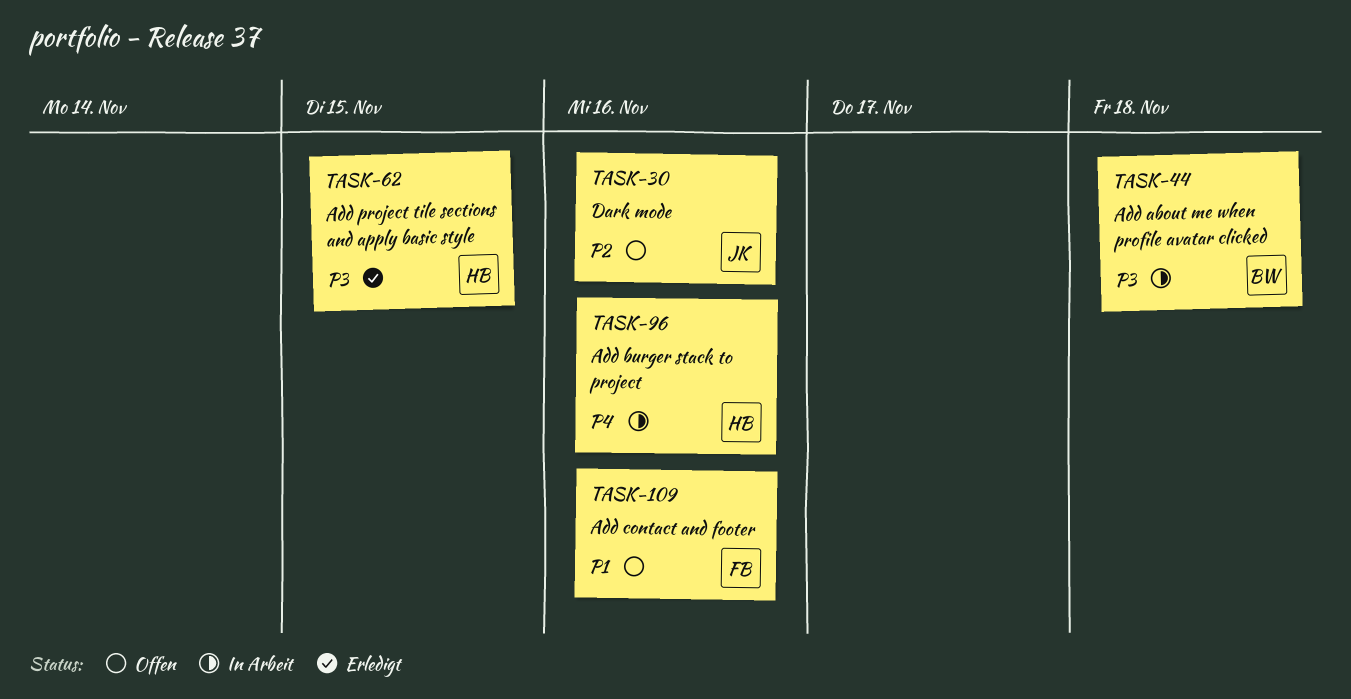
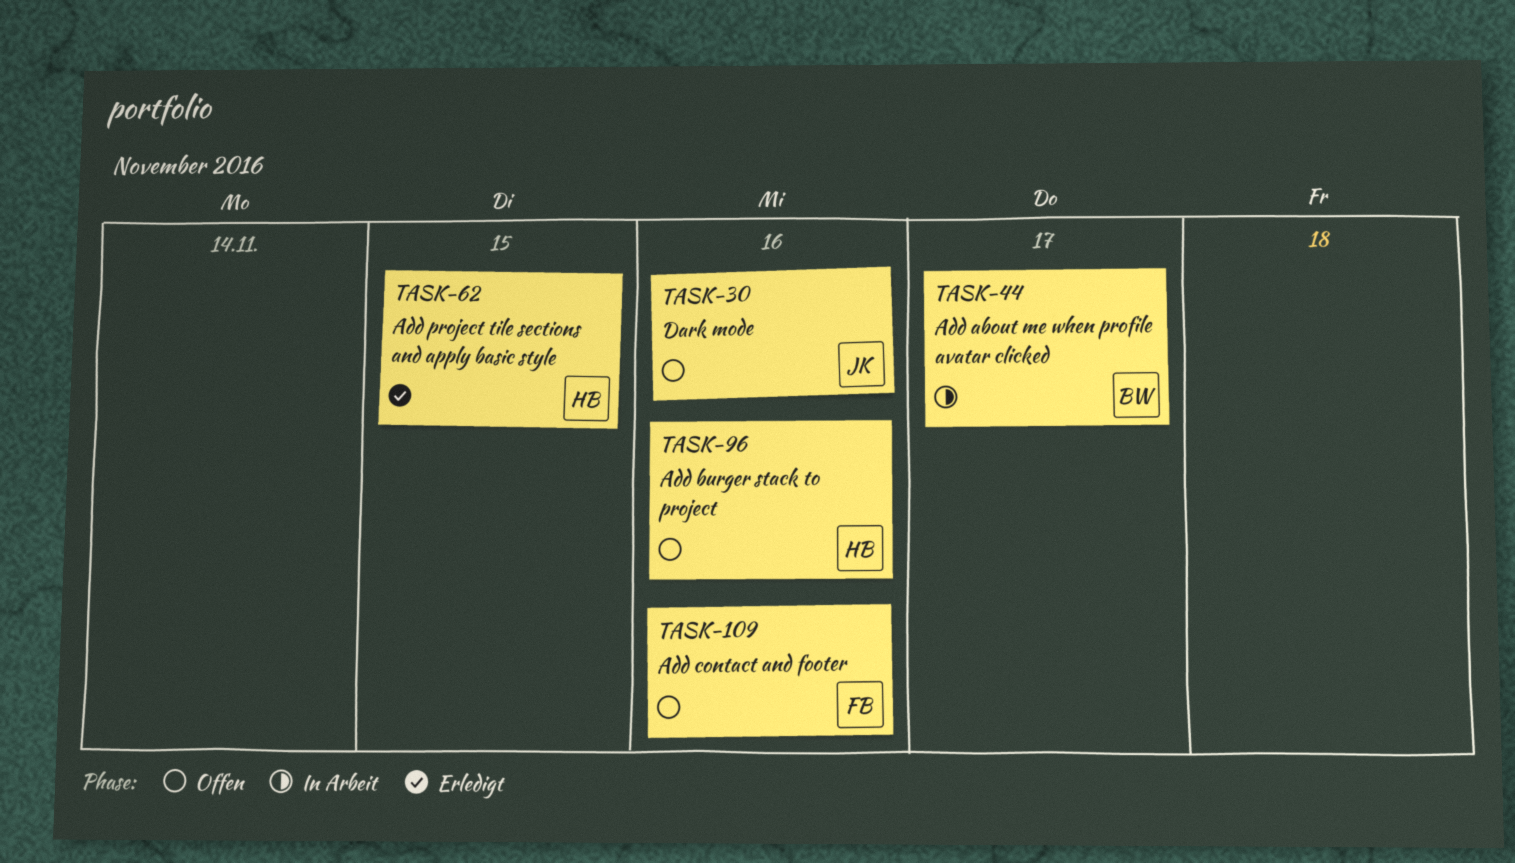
TASK-44, due: Nov 18 -> Nov 17
TASK-96, status: In Arbeit -> Offen

